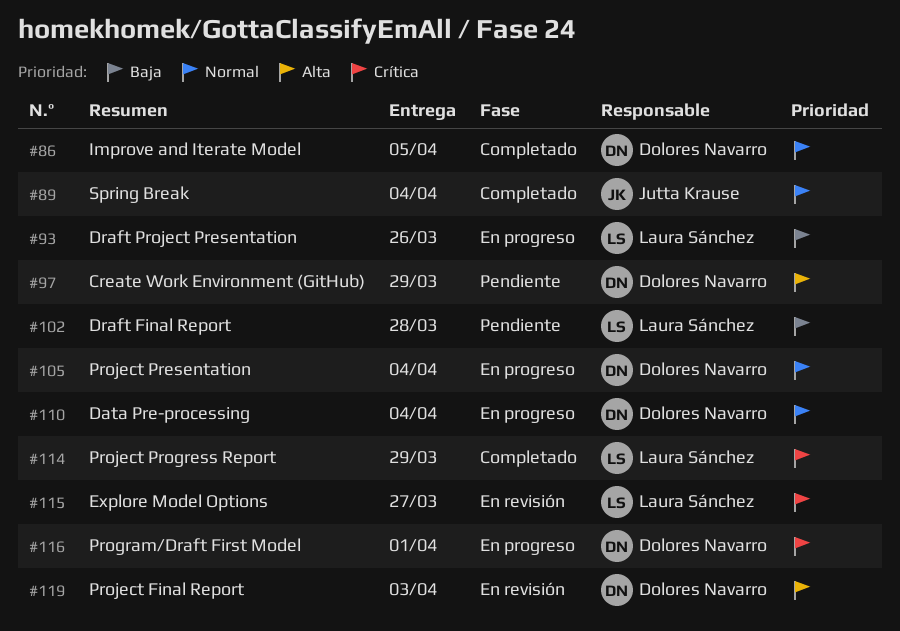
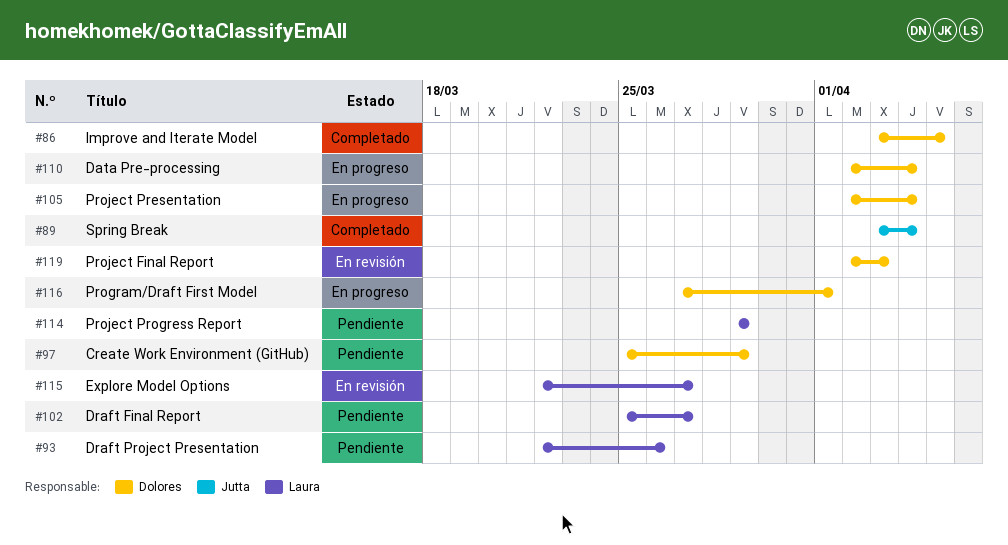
#93, status: En progreso -> Pendiente
#102, due: Mar 28 -> Mar 27
#114, status: Completado -> Pendiente

